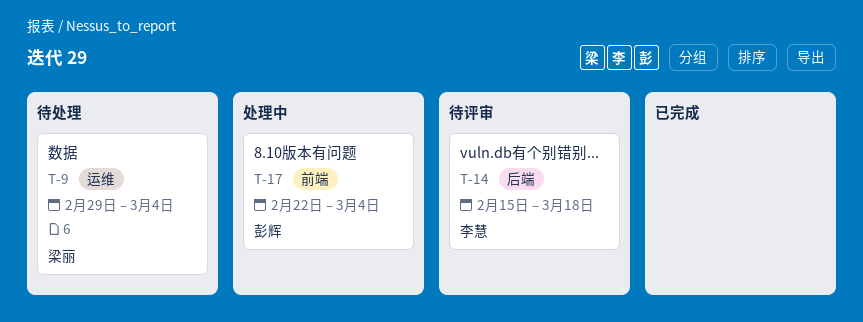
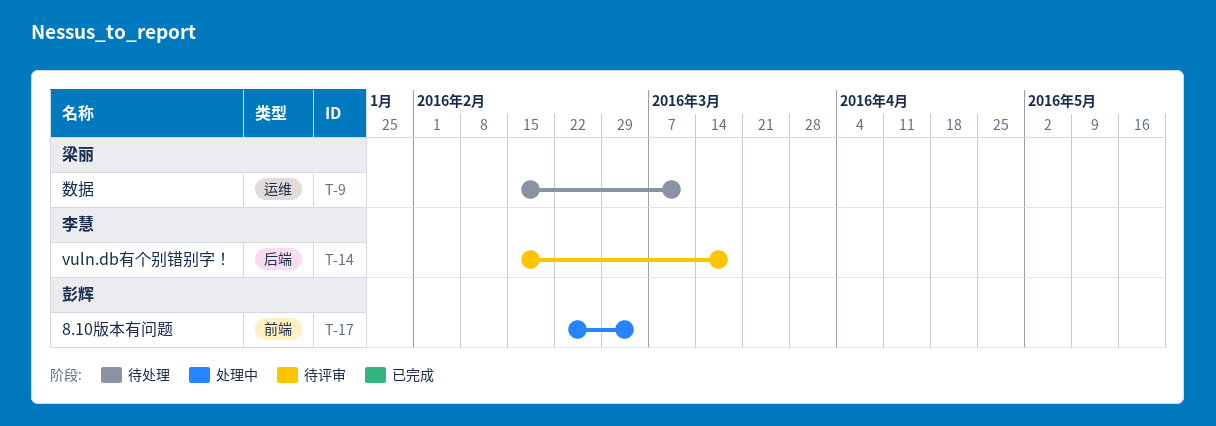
T-9, start: Feb 29 -> Feb 15
T-9, due: Mar 4 -> Mar 11

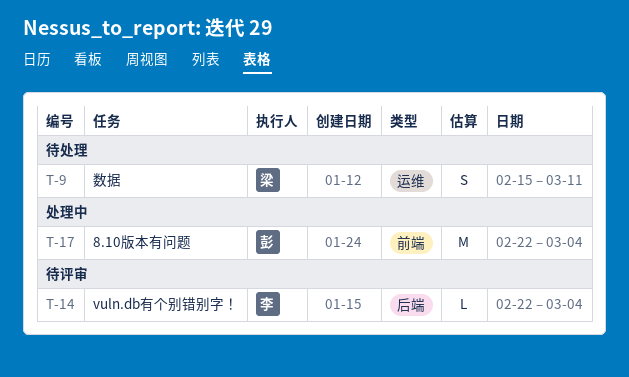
T-14, start: Feb 15 -> Feb 22
T-14, due: Mar 18 -> Mar 4

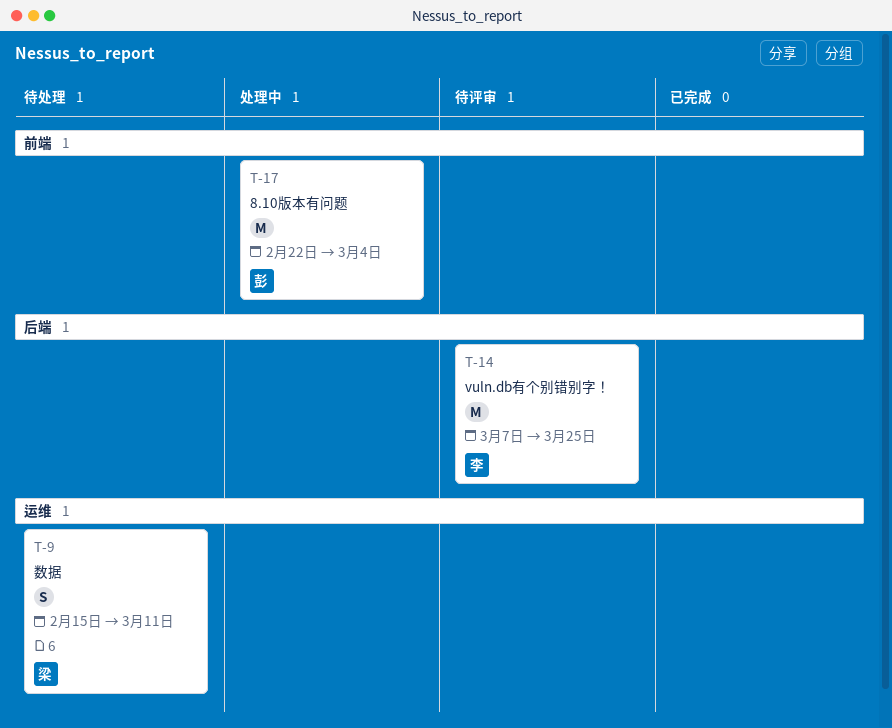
T-14, estimate: L -> M
T-14, start: Feb 22 -> Mar 7
T-14, due: Mar 4 -> Mar 25

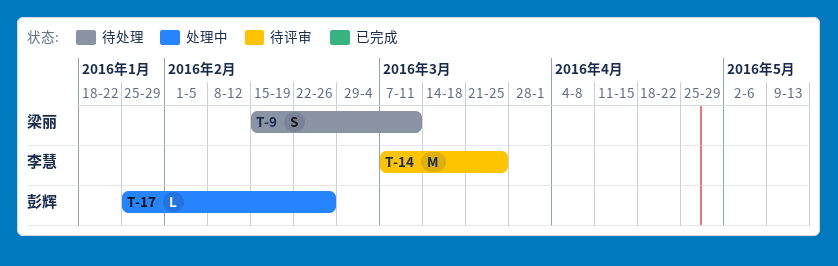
T-17, estimate: M -> L
T-17, start: Feb 22 -> Jan 25
T-17, due: Mar 4 -> Feb 26

